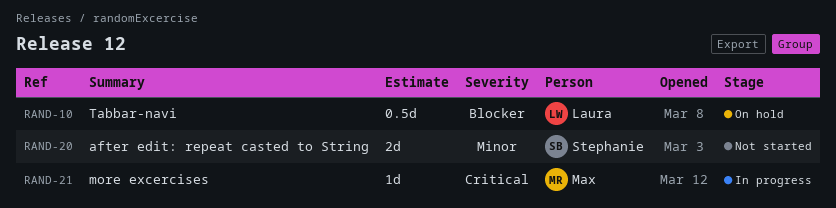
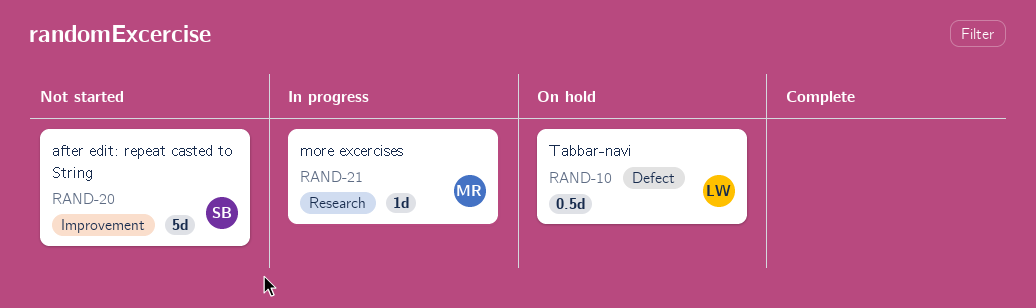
RAND-20, estimate: 2d -> 5d

